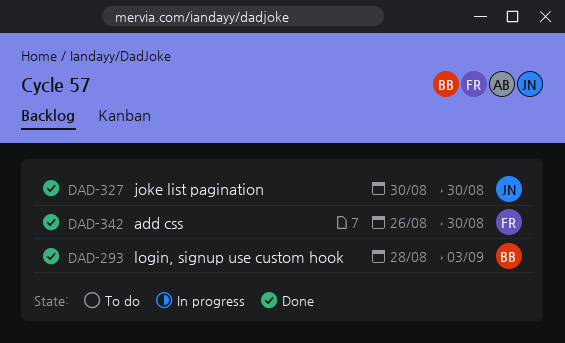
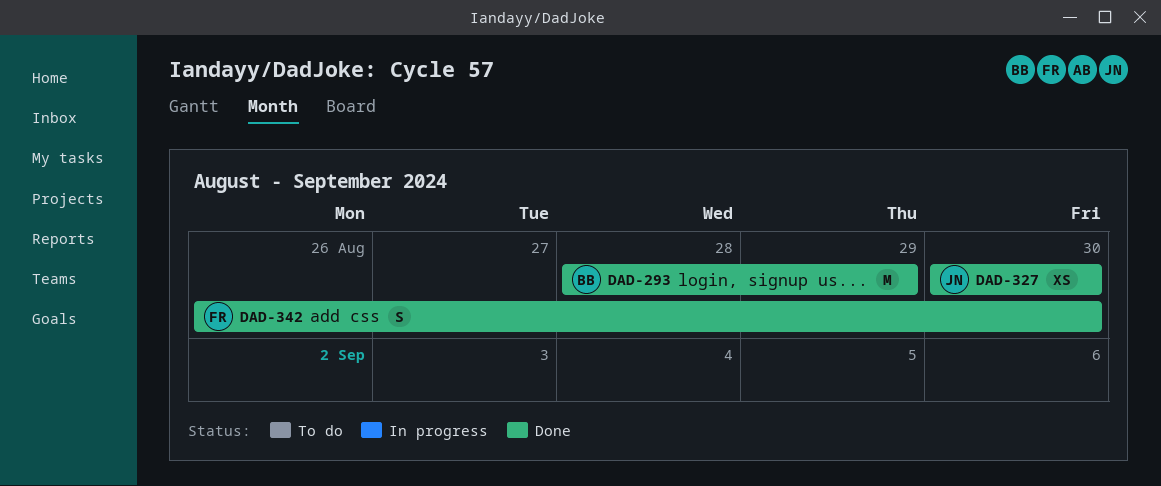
DAD-293, due: Sep 3 -> Aug 29

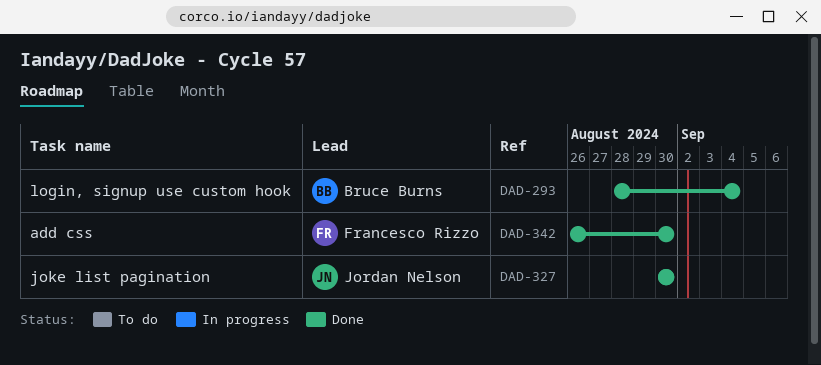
DAD-293, due: Aug 29 -> Sep 4

